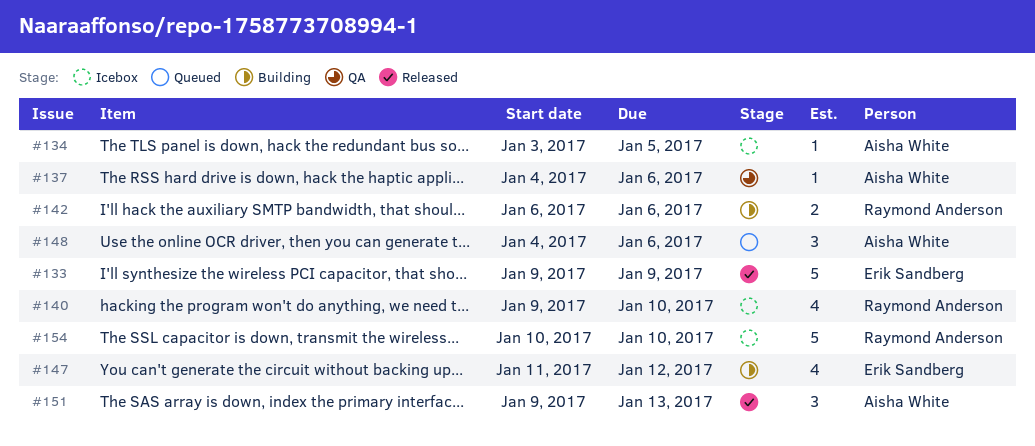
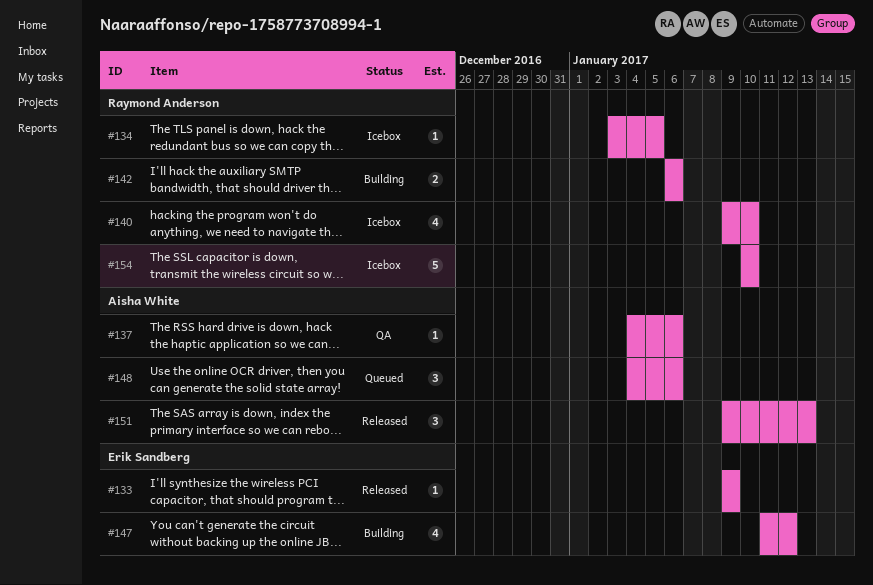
#133, estimate: 5 -> 1
#134, owner: Aisha White -> Raymond Anderson

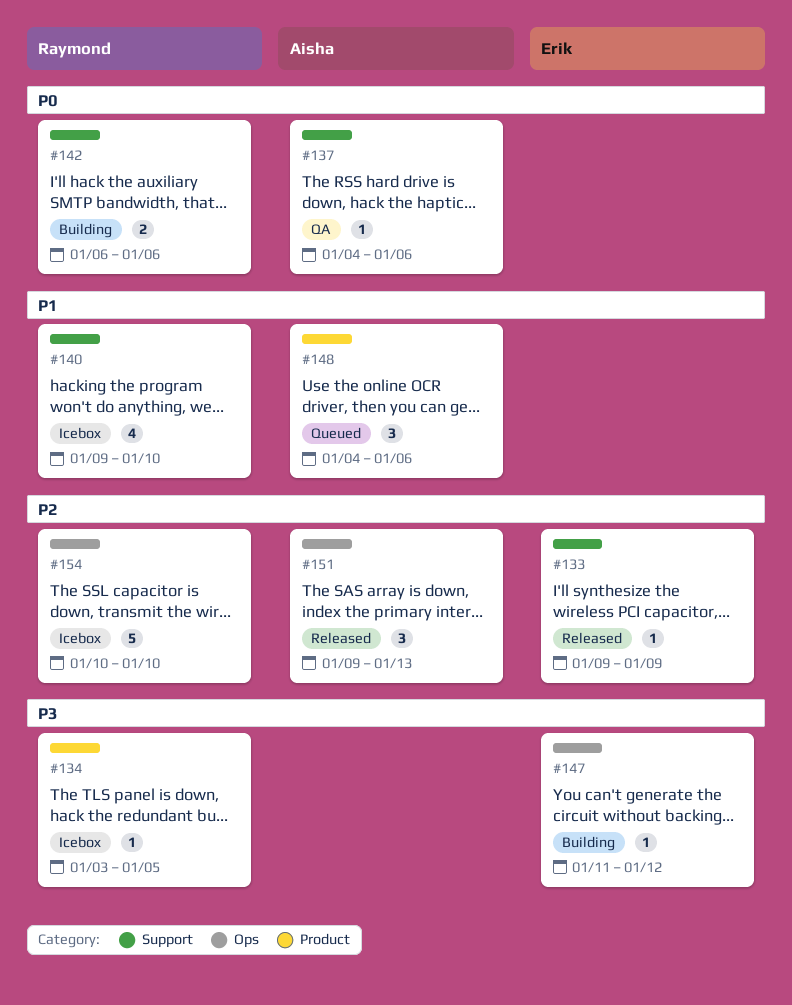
#147, estimate: 4 -> 1

